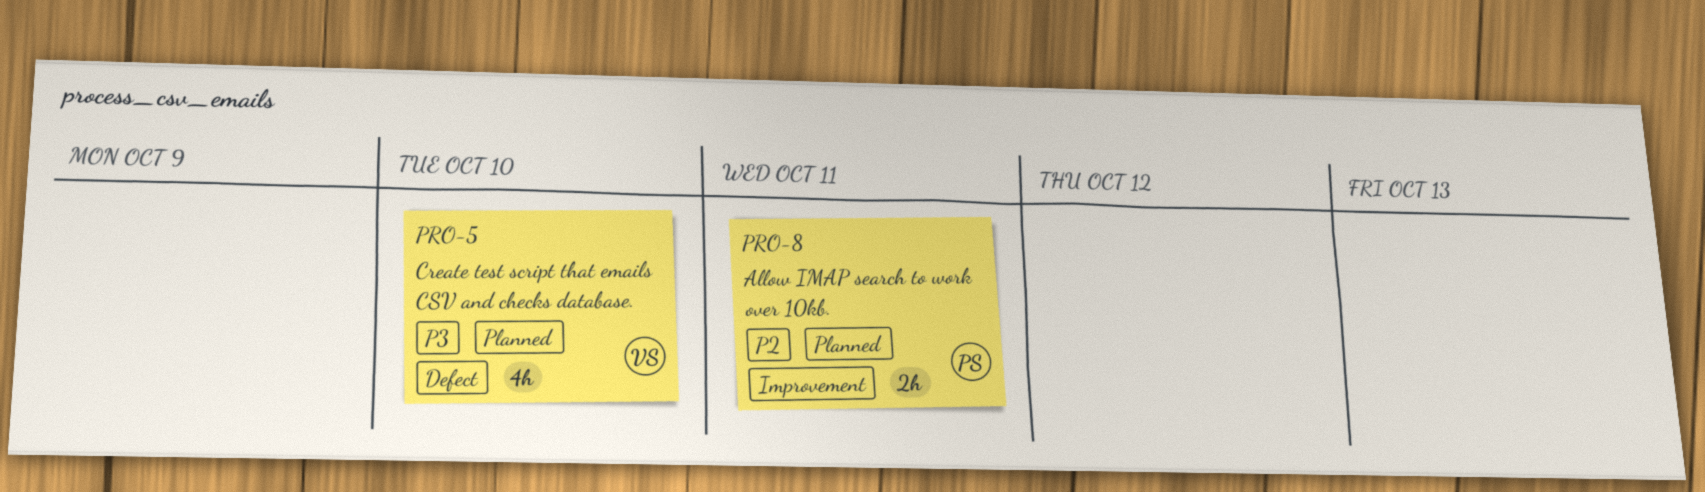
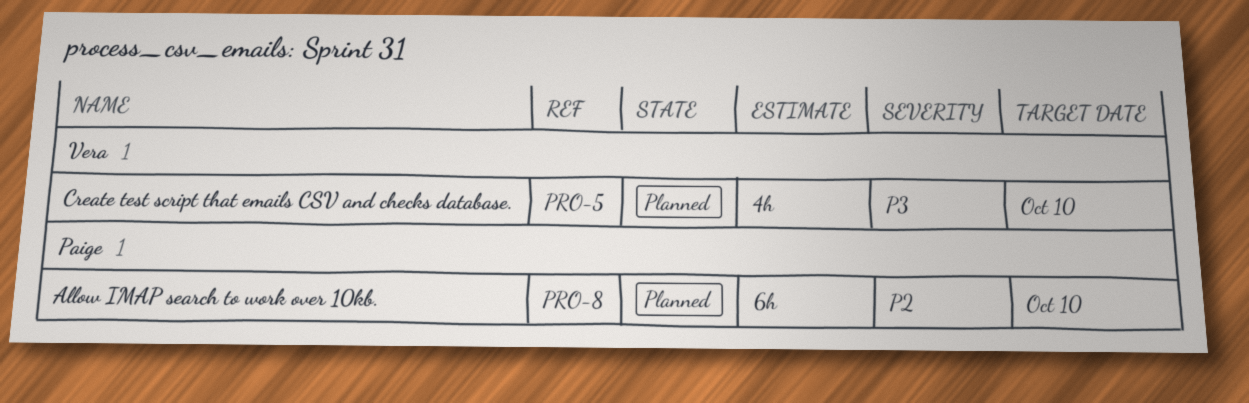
PRO-8, estimate: 2h -> 6h
PRO-8, due: Oct 11 -> Oct 10

